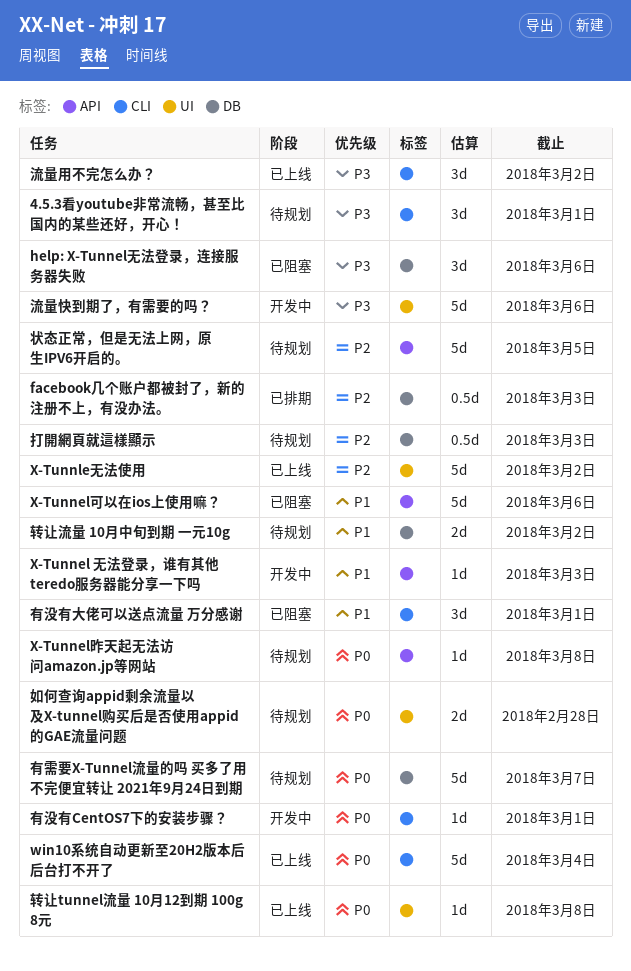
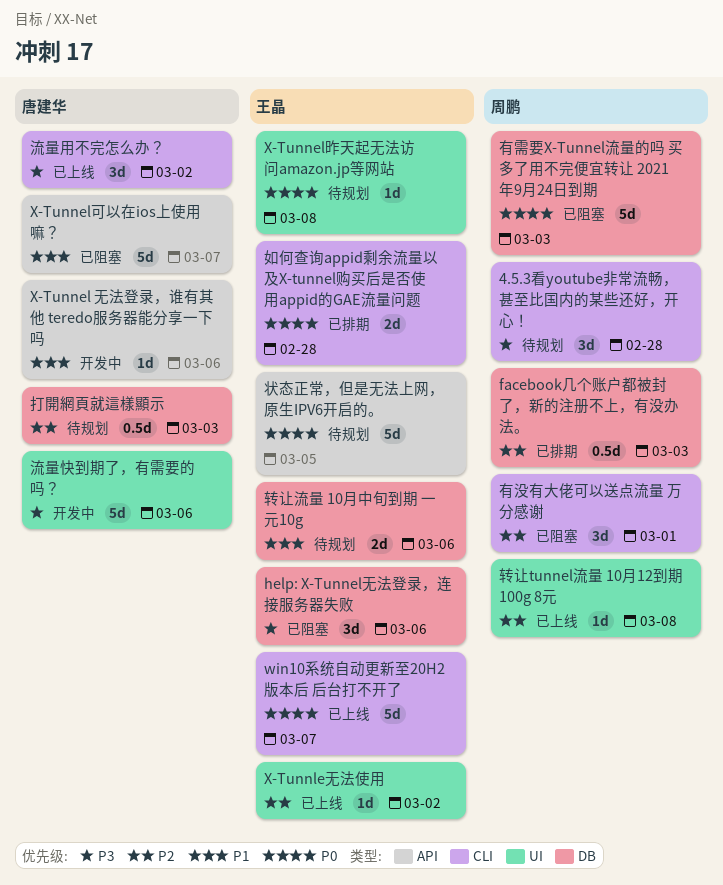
4.5.3看youtube非常流畅，甚至比国内的某些还好，开心！, due: Mar 1 -> Feb 28
win10系统自动更新至20H2版本后 后台打不开了, due: Mar 4 -> Mar 7
X-Tunnel 无法登录，谁有其他 teredo服务器能分享一下吗, due: Mar 3 -> Mar 6
X-Tunnel可以在ios上使用嘛？, due: Mar 6 -> Mar 7
X-Tunnel昨天起无法访问amazon.jp等网站, label: API -> UI
X-Tunnle无法使用, estimate: 5d -> 1d
如何查询appid剩余流量以及X-tunnel购买后是否使用appid的GAE流量问题, status: 待规划 -> 已排期
如何查询appid剩余流量以及X-tunnel购买后是否使用appid的GAE流量问题, label: UI -> CLI
有没有CentOS7下的安装步骤？: present -> none
有没有大佬可以送点流量 万分感谢, priority: P1 -> P2
有需要X-Tunnel流量的吗 买多了用不完便宜转让 2021年9月24日到期, status: 待规划 -> 已阻塞
有需要X-Tunnel流量的吗 买多了用不完便宜转让 2021年9月24日到期, due: Mar 7 -> Mar 3
状态正常，但是无法上网，原生IPV6开启的。, priority: P2 -> P0
转让tunnel流量 10月12到期 100g 8元, priority: P0 -> P2
转让流量 10月中旬到期 一元10g, due: Mar 2 -> Mar 6

